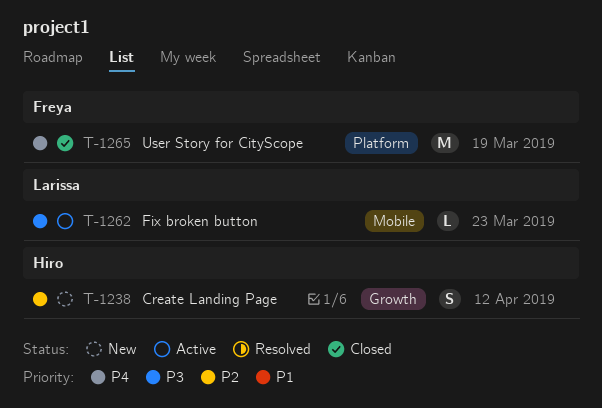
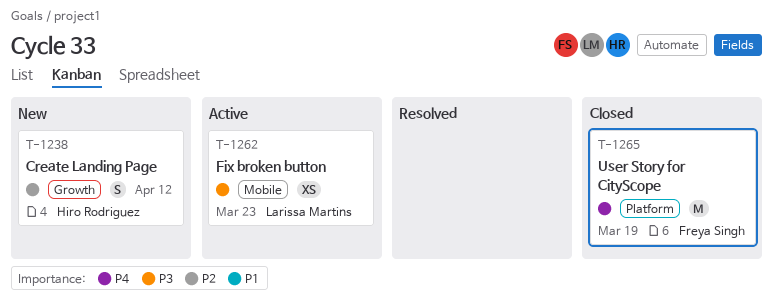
T-1262, estimate: L -> XS

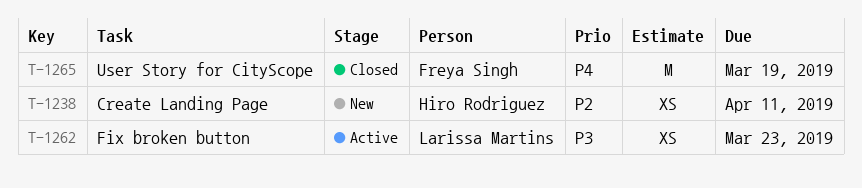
T-1238, estimate: S -> XS
T-1238, due: Apr 12 -> Apr 11

